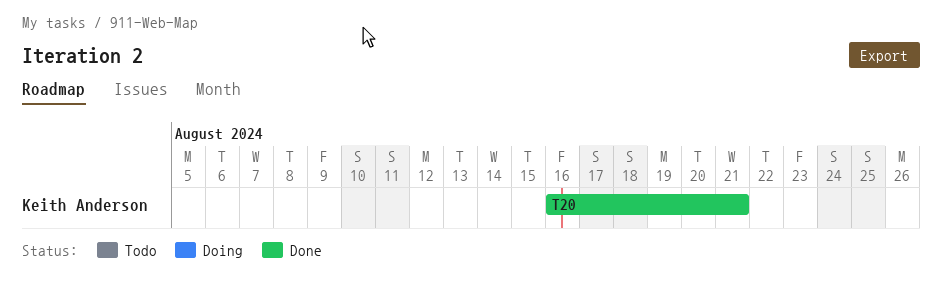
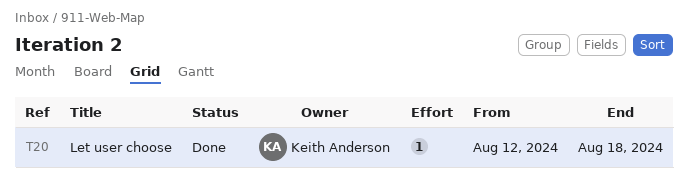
T20, start: Aug 16 -> Aug 12
T20, due: Aug 21 -> Aug 18

